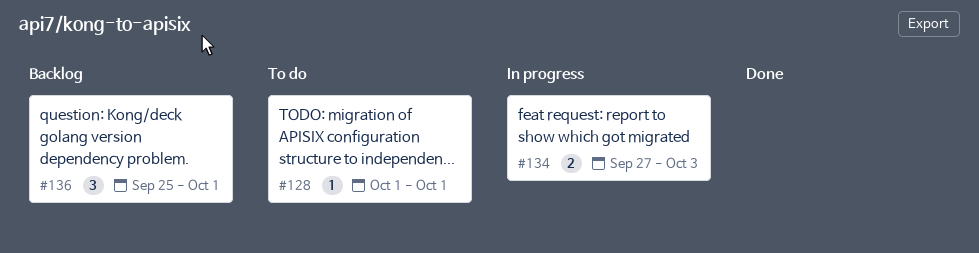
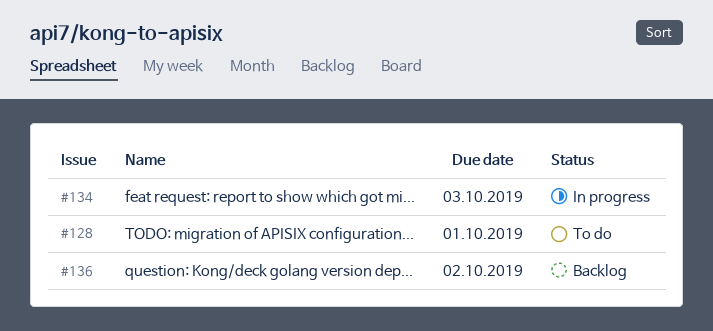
#136, due: Oct 1 -> Oct 2

